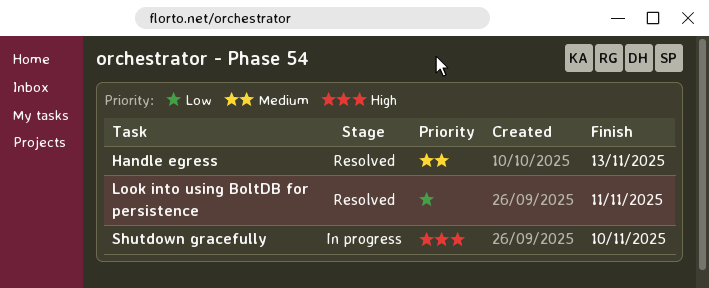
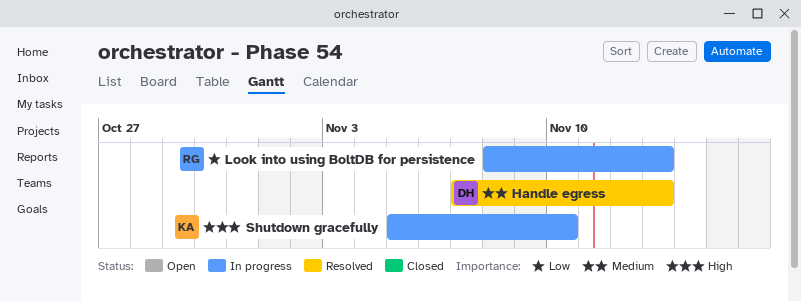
Look into using BoltDB for persistence, status: Resolved -> In progress
Look into using BoltDB for persistence, due: Nov 11 -> Nov 13

